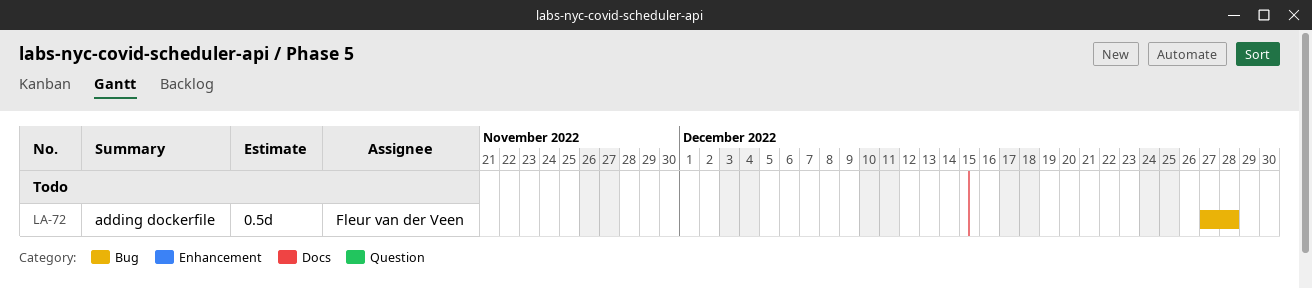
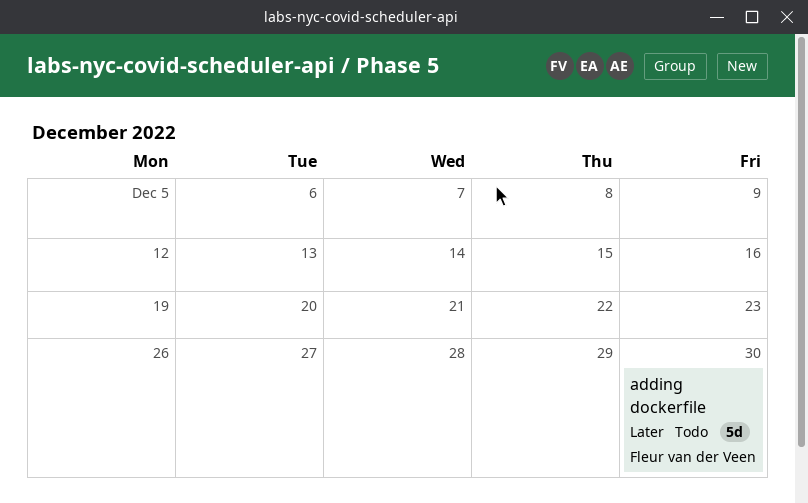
adding dockerfile, estimate: 0.5d -> 5d
adding dockerfile, due: Dec 28 -> Dec 30

